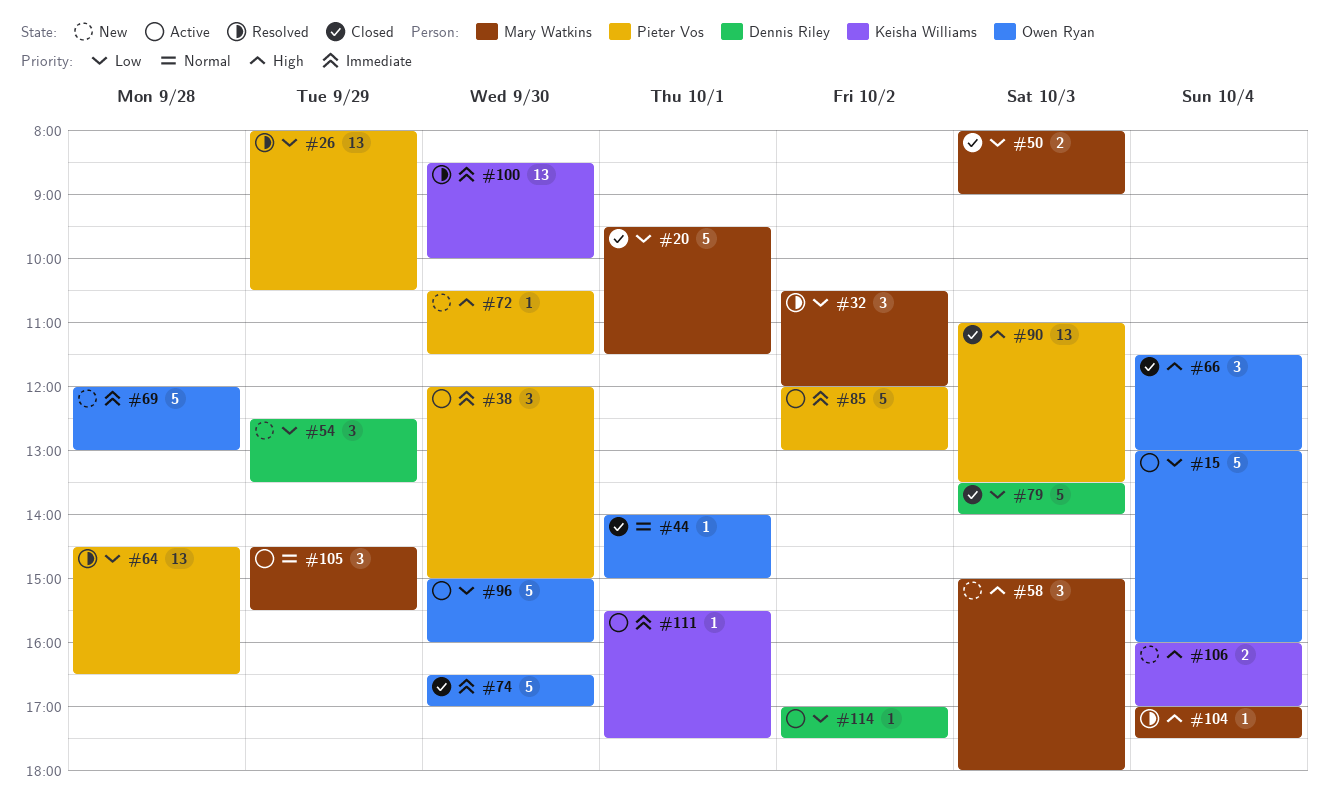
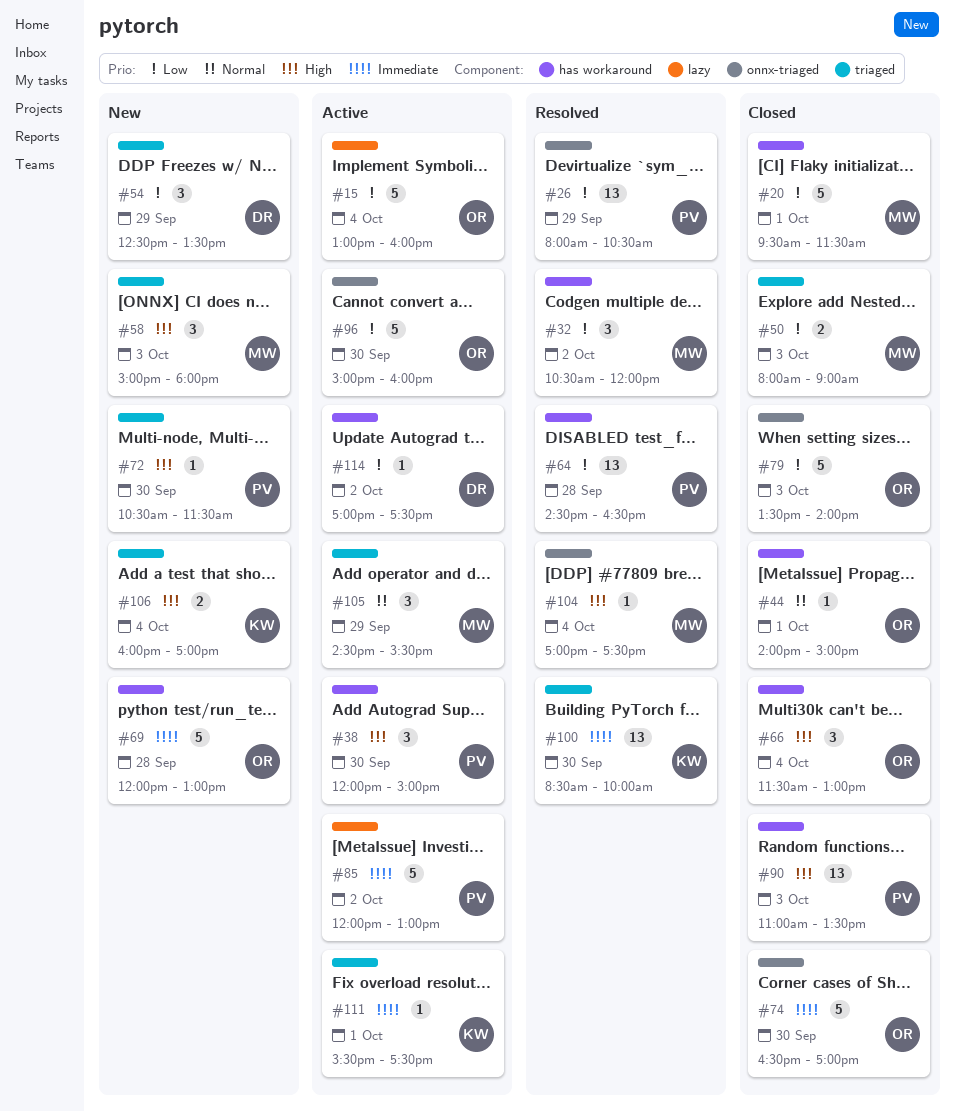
#38, priority: Immediate -> High
#79, owner: Dennis Riley -> Owen Ryan

